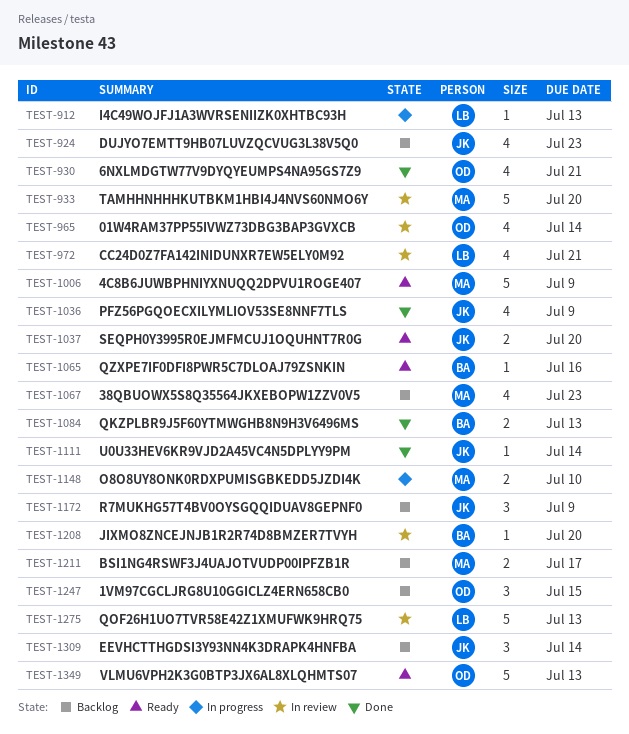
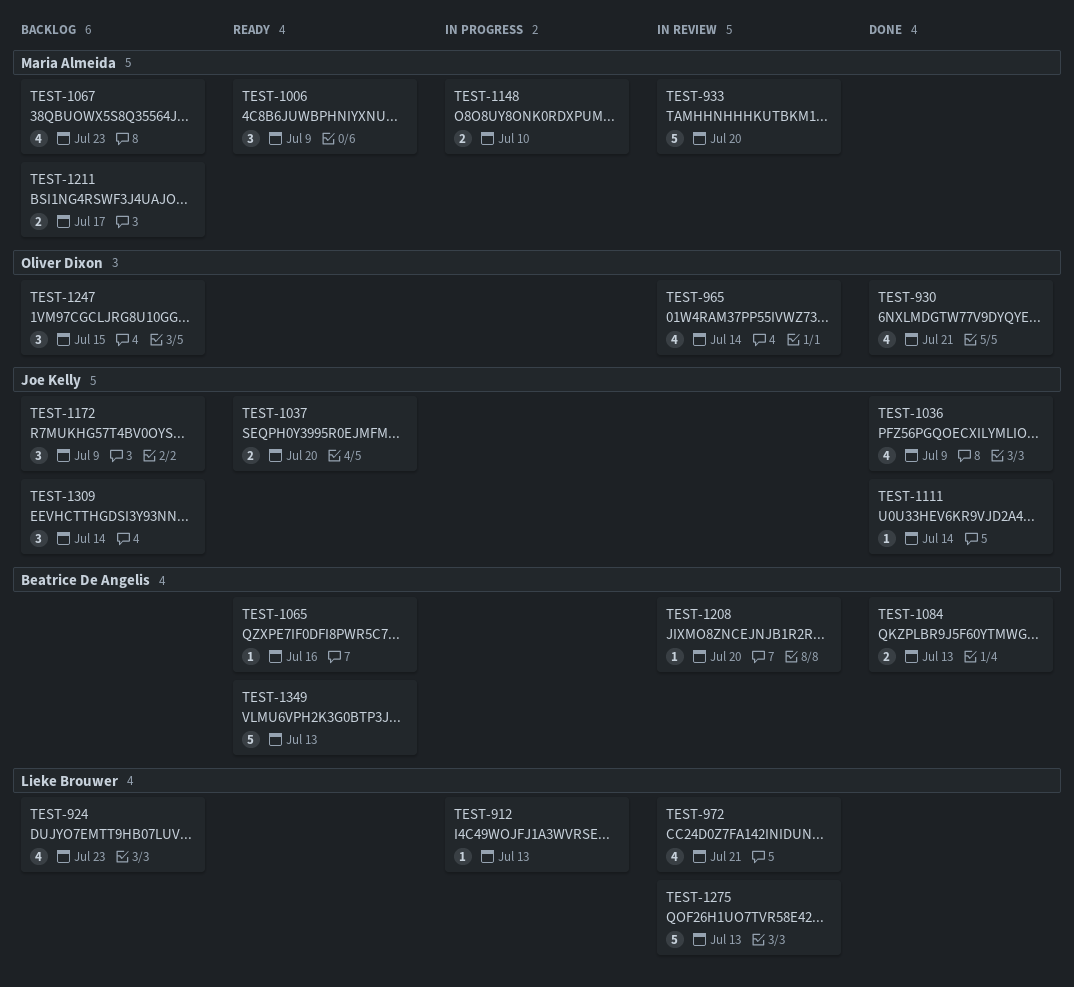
TEST-924, owner: Joe Kelly -> Lieke Brouwer
TEST-1006, estimate: 5 -> 3
TEST-1349, owner: Oliver Dixon -> Beatrice De Angelis

